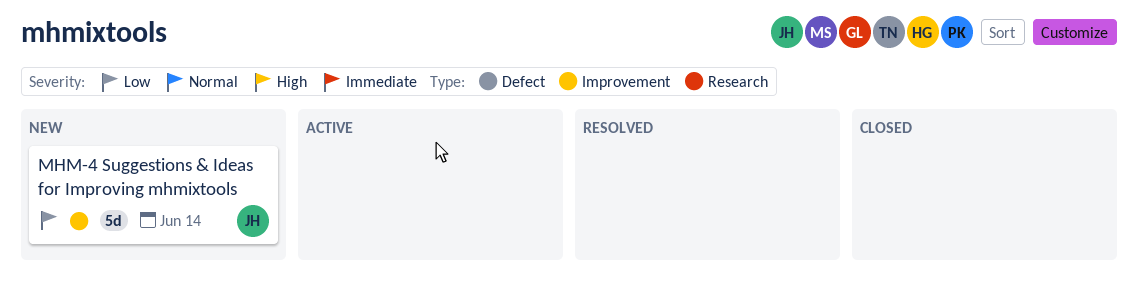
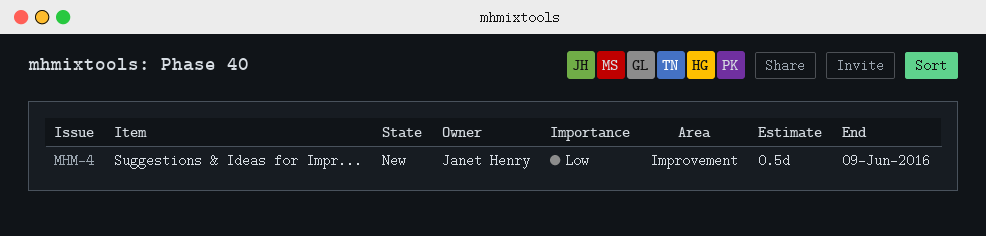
MHM-4, estimate: 5d -> 0.5d
MHM-4, due: Jun 14 -> Jun 9

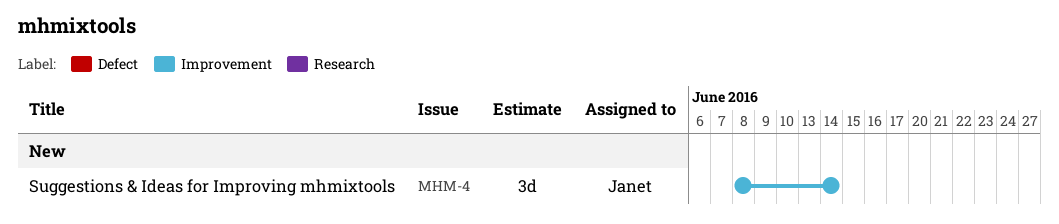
MHM-4, estimate: 0.5d -> 3d
MHM-4, due: Jun 9 -> Jun 14

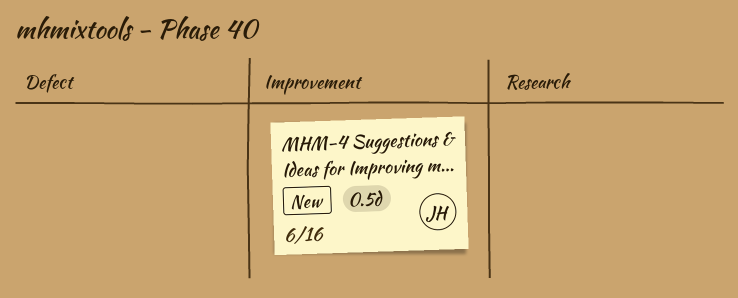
MHM-4, estimate: 3d -> 0.5d
MHM-4, due: Jun 14 -> Jun 16

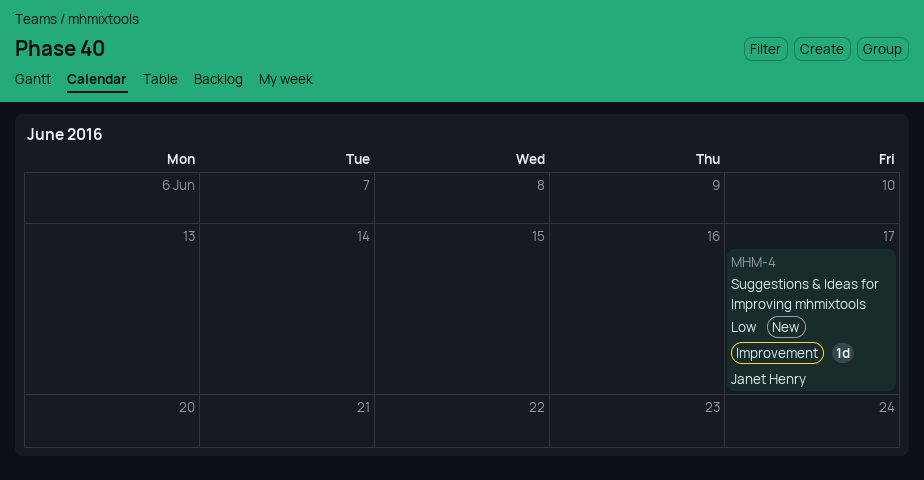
MHM-4, estimate: 0.5d -> 1d
MHM-4, due: Jun 16 -> Jun 17

